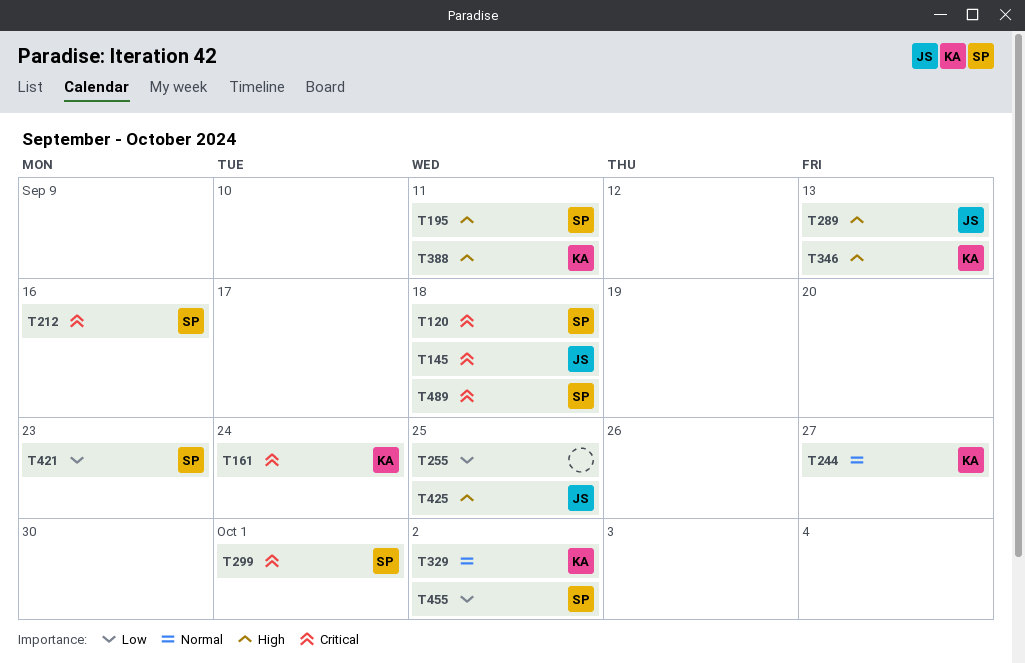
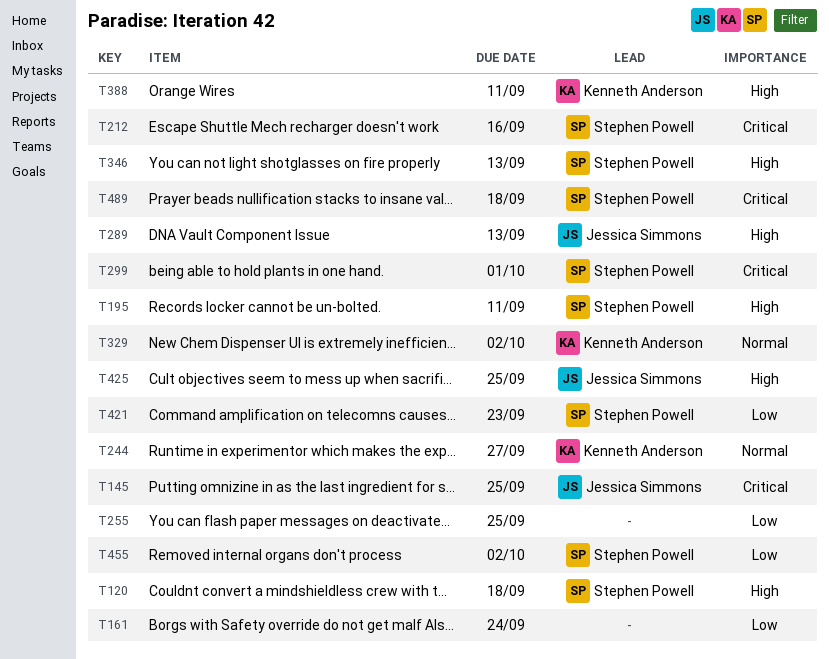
T120, priority: Critical -> High
T145, due: Sep 18 -> Sep 25
T161, owner: Kenneth Anderson -> none
T161, priority: Critical -> Low
T346, owner: Kenneth Anderson -> Stephen Powell

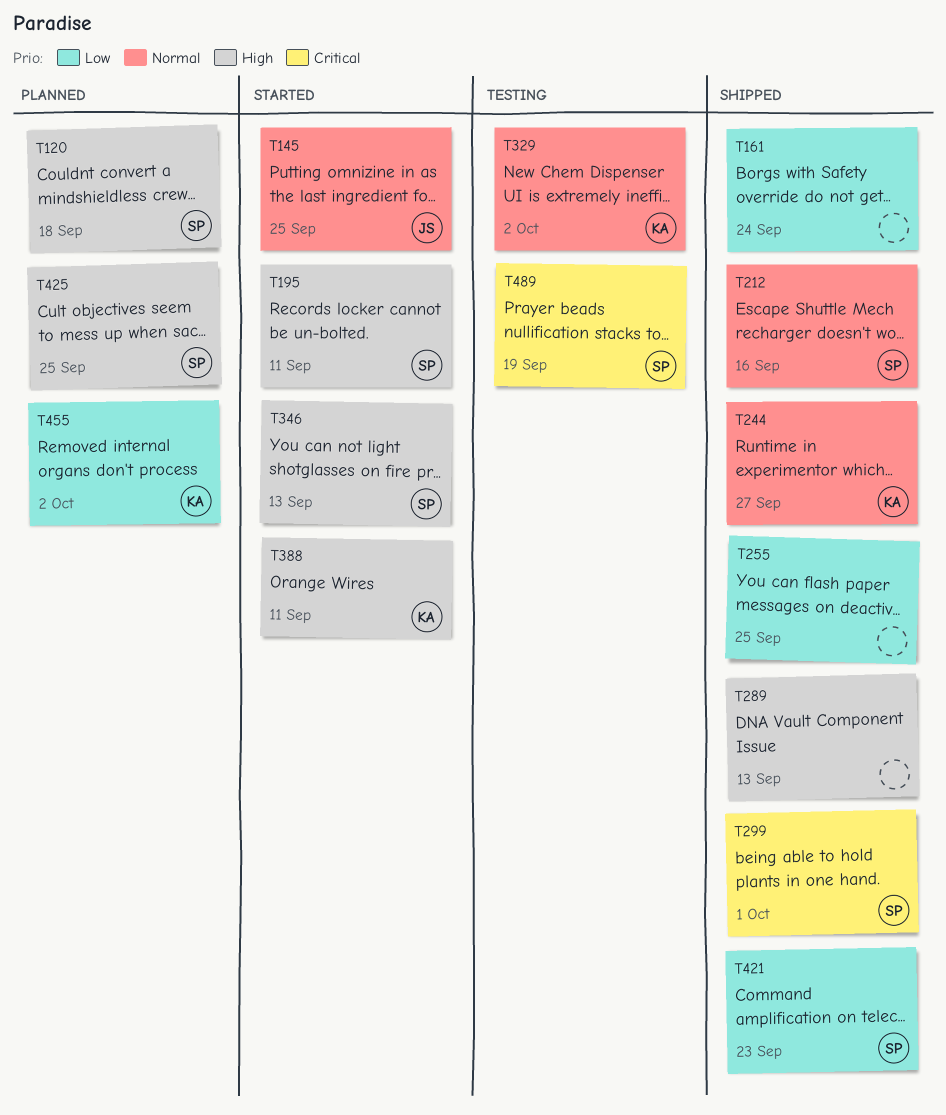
T145, priority: Critical -> Normal
T212, priority: Critical -> Normal
T289, owner: Jessica Simmons -> none
T425, owner: Jessica Simmons -> Stephen Powell
T455, owner: Stephen Powell -> Kenneth Anderson
T489, due: Sep 18 -> Sep 19

